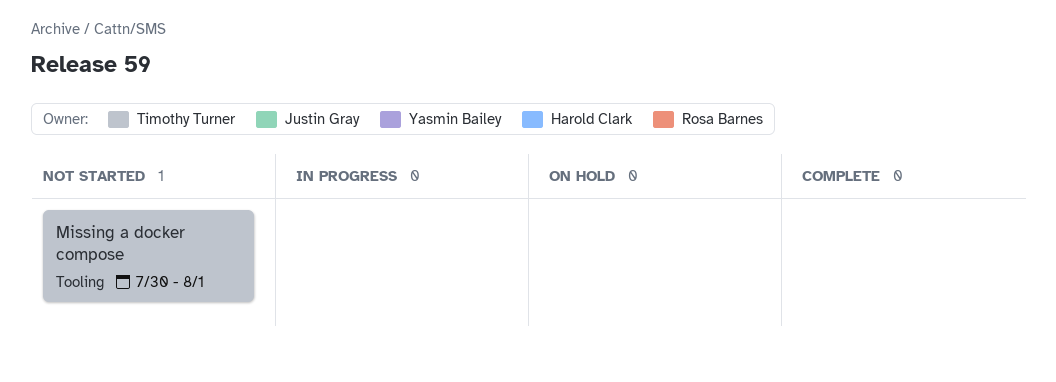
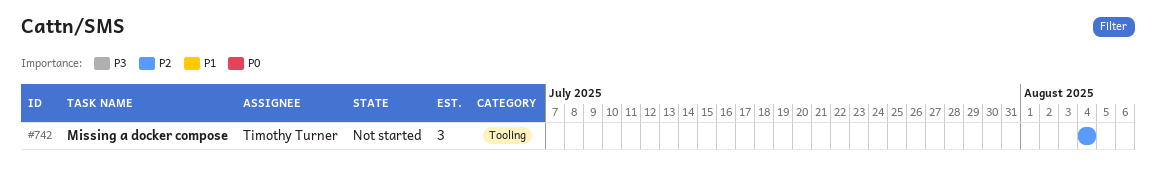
Missing a docker compose, start: Jul 30 -> Aug 4
Missing a docker compose, due: Aug 1 -> Aug 4

